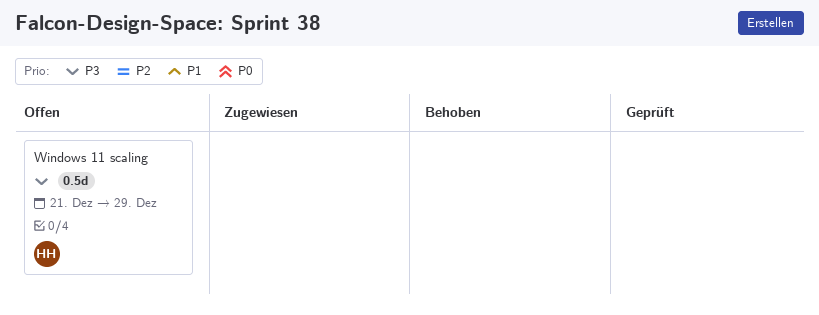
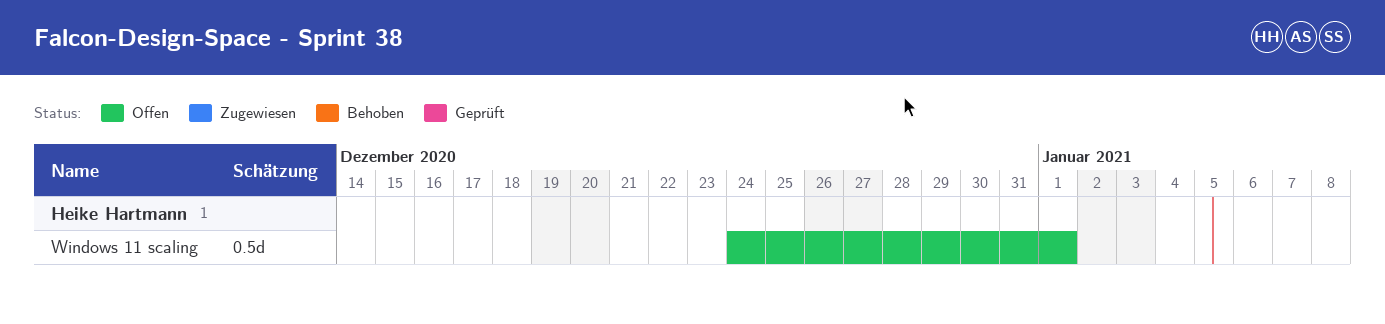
Windows 11 scaling, start: Dec 21 -> Dec 24
Windows 11 scaling, due: Dec 29 -> Jan 1

